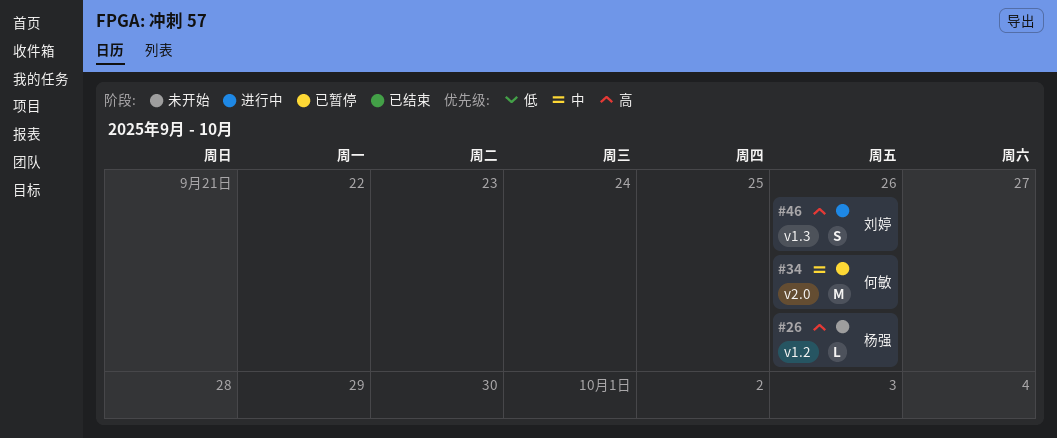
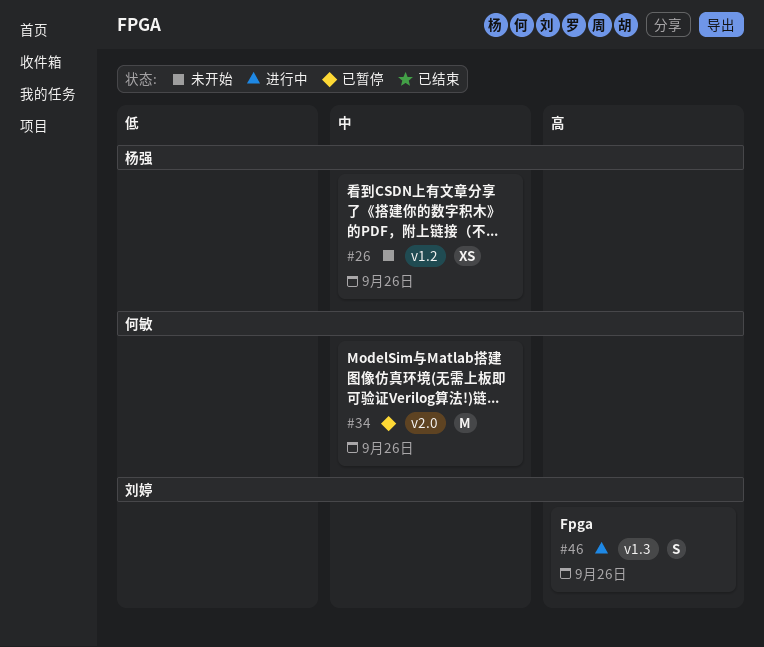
#26, priority: 高 -> 中
#26, estimate: L -> XS

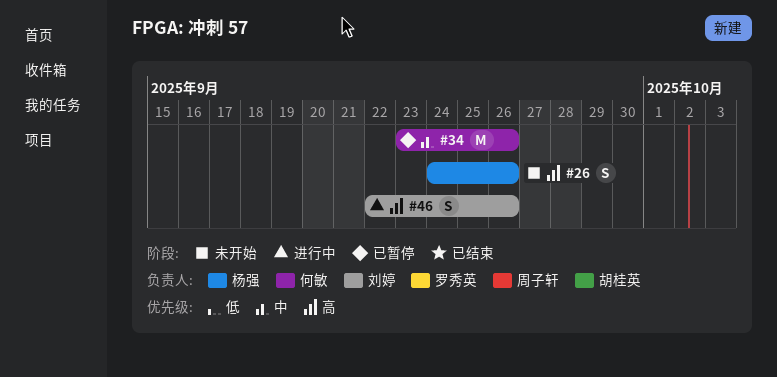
#26, priority: 中 -> 高
#26, estimate: XS -> S

